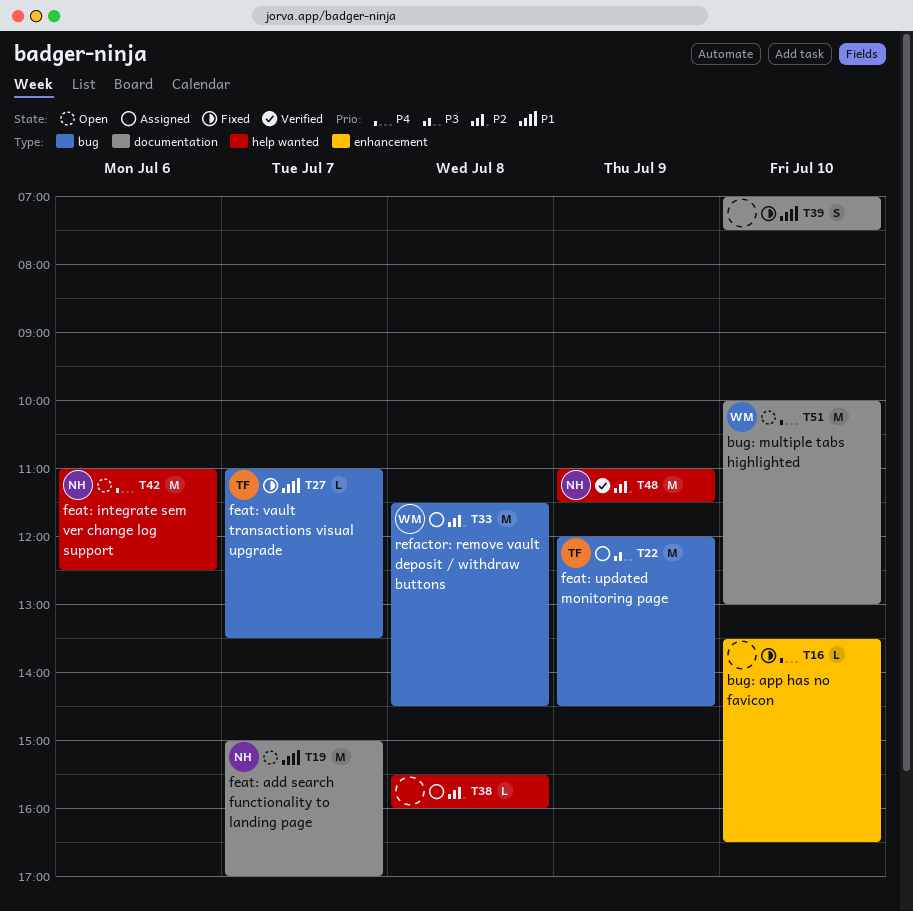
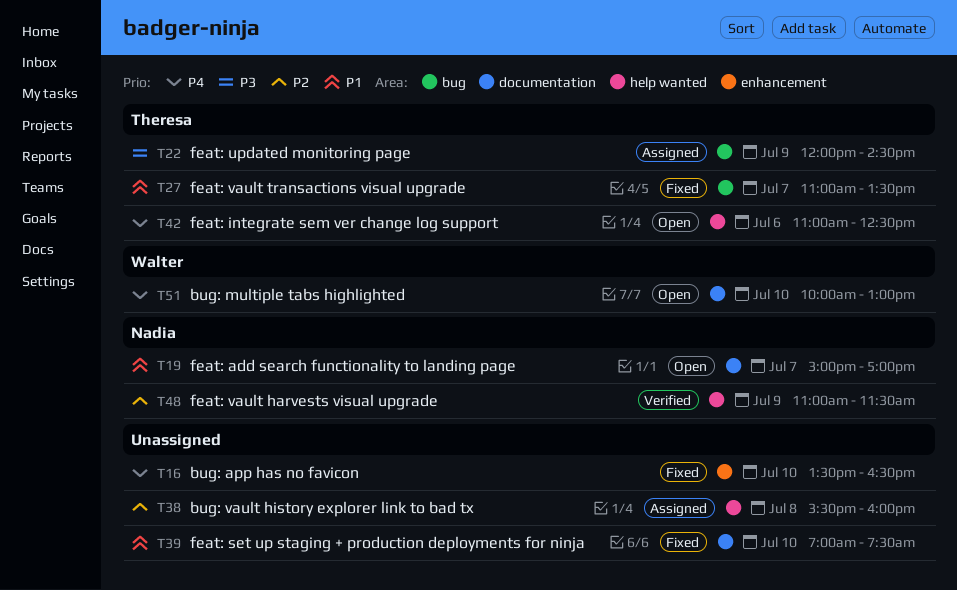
T33: present -> none
T42, owner: Nadia -> Theresa

